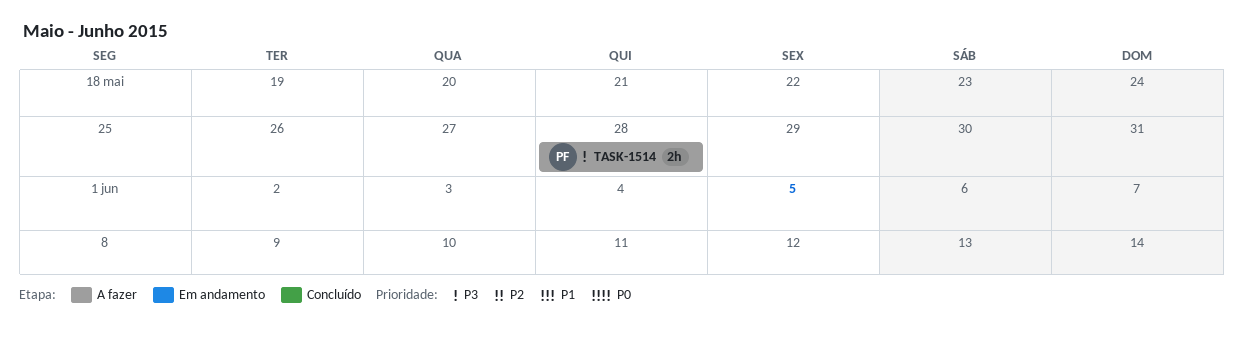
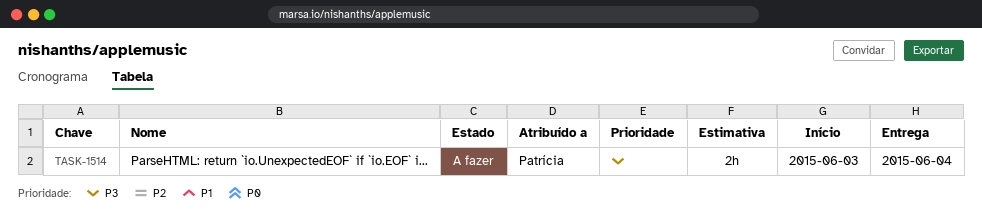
TASK-1514, start: May 28 -> Jun 3
TASK-1514, due: May 28 -> Jun 4

